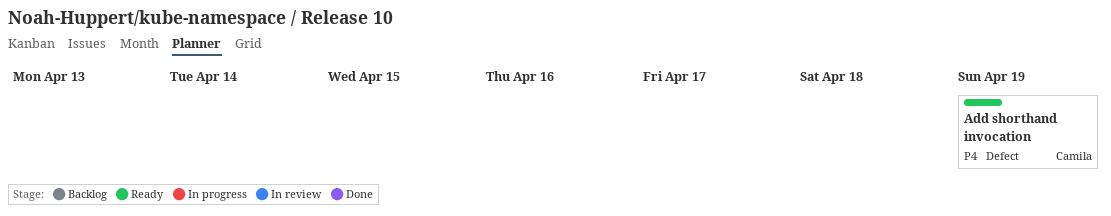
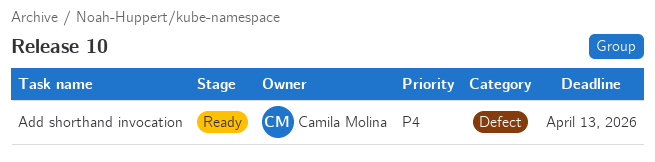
Add shorthand invocation, due: Apr 19 -> Apr 13

